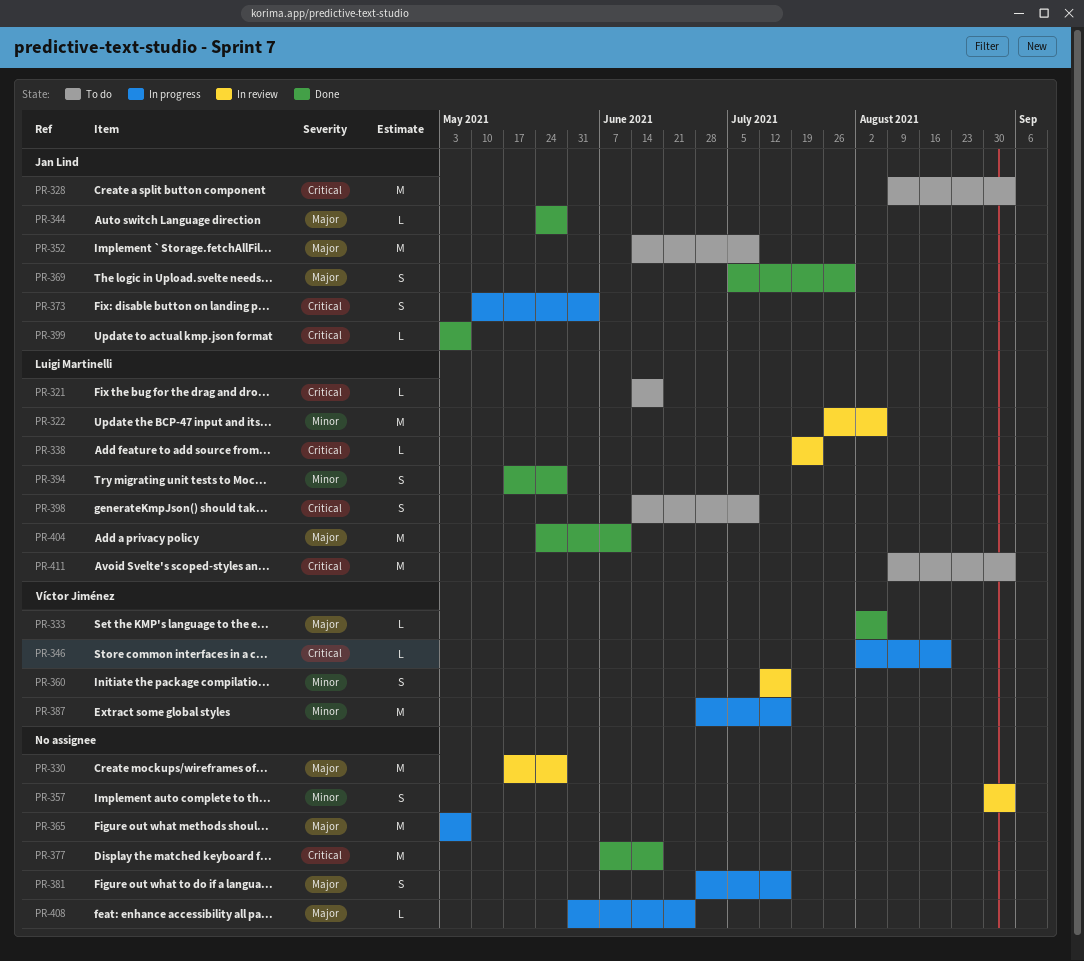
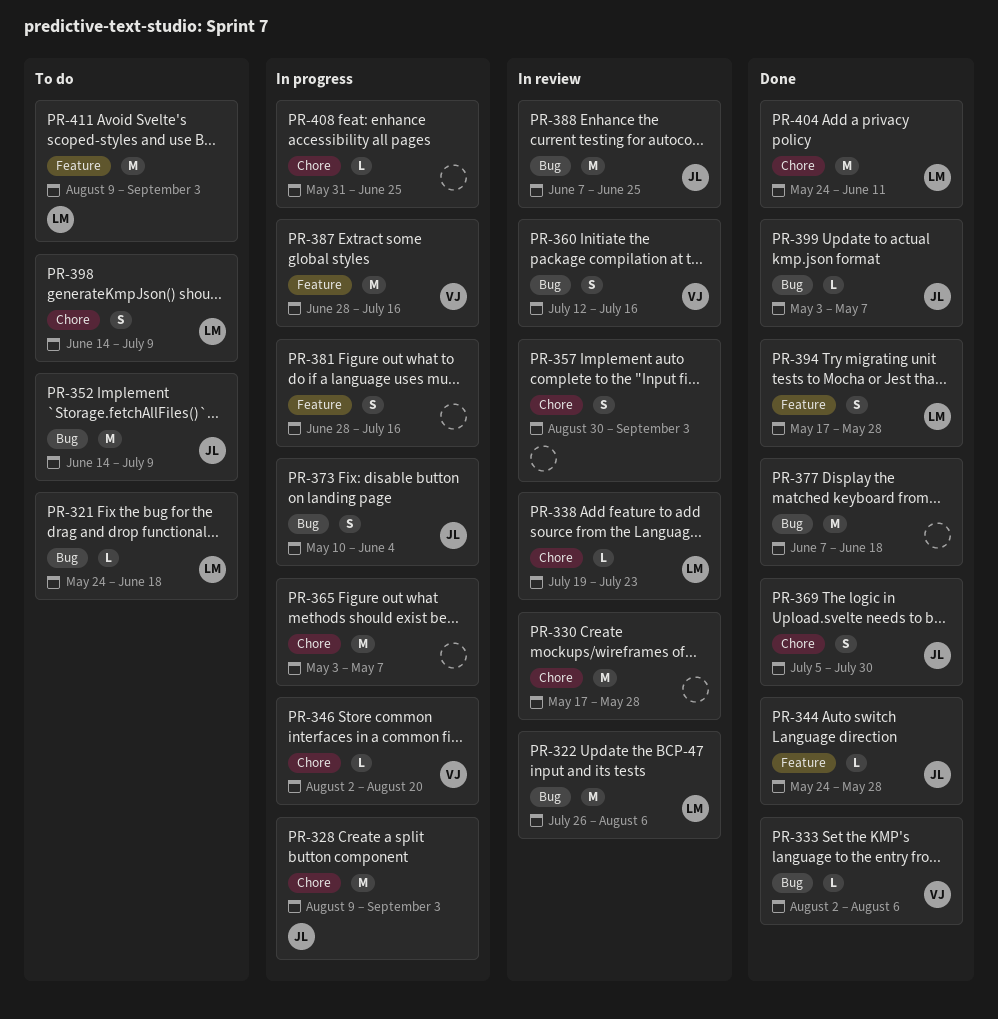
PR-321, start: Jun 14 -> May 24
PR-328, status: To do -> In progress
PR-388: none -> present

